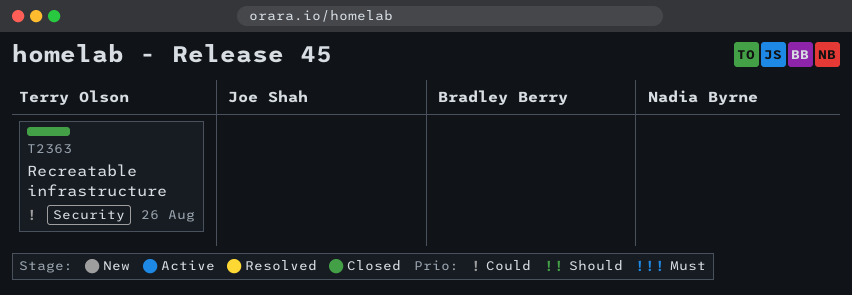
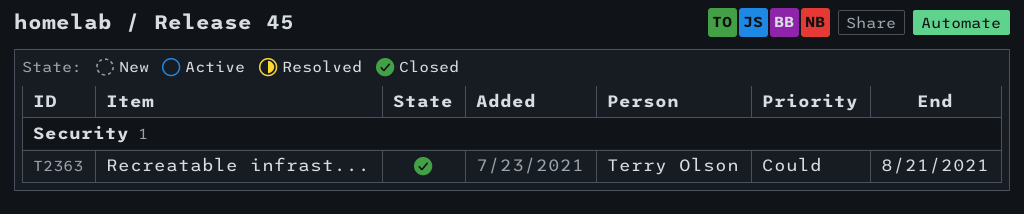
T2363, due: Aug 26 -> Aug 21

